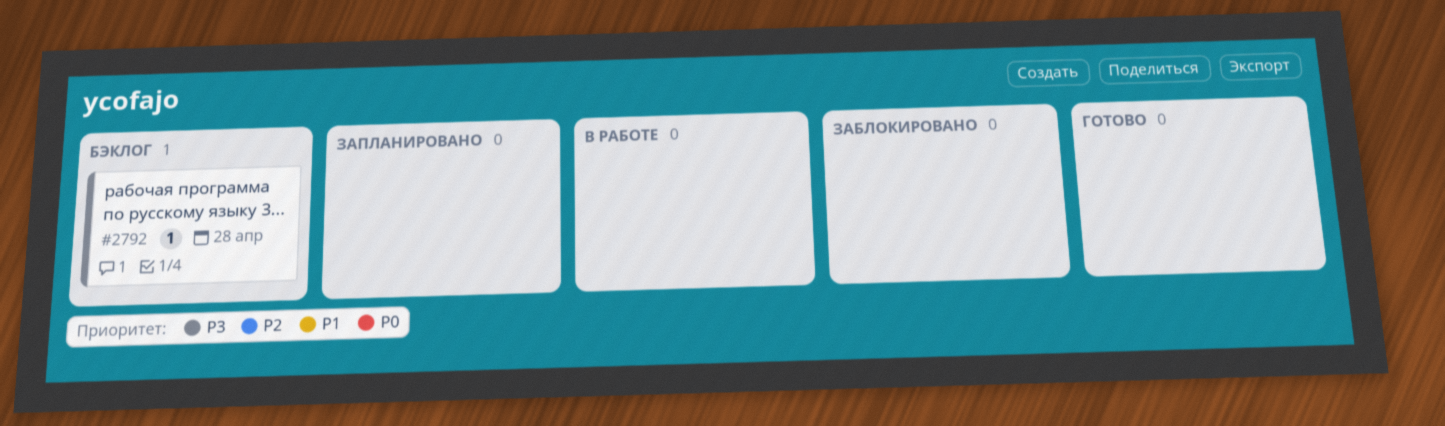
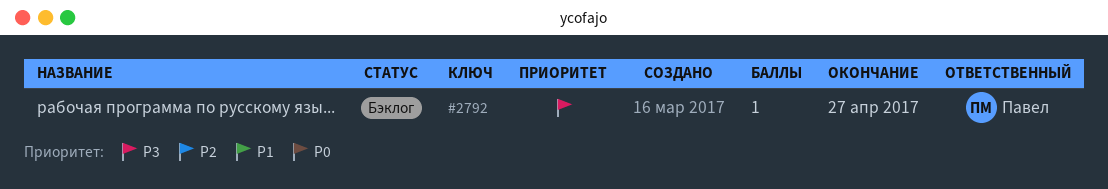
#2792, due: Apr 28 -> Apr 27

